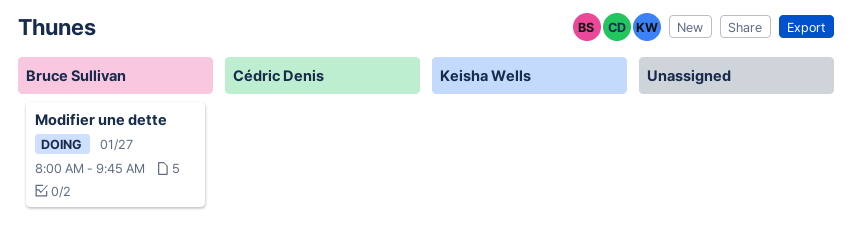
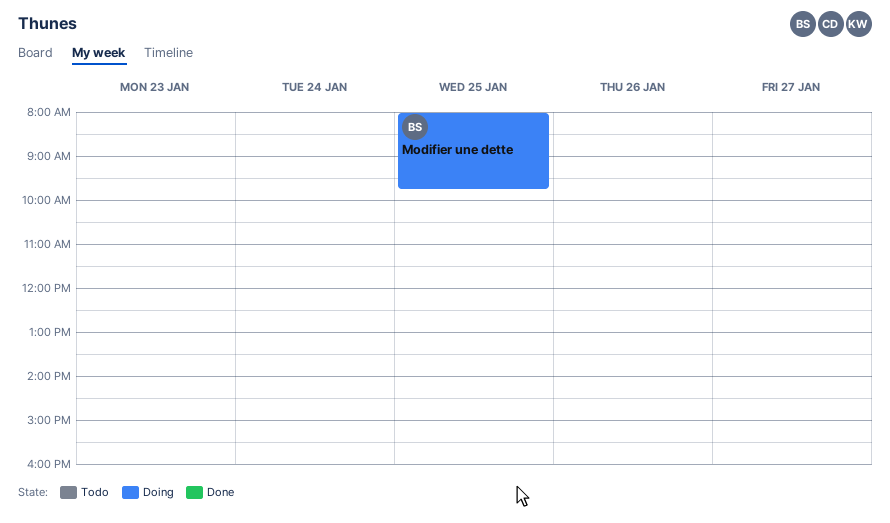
Modifier une dette, day: Jan 27 -> Jan 25

